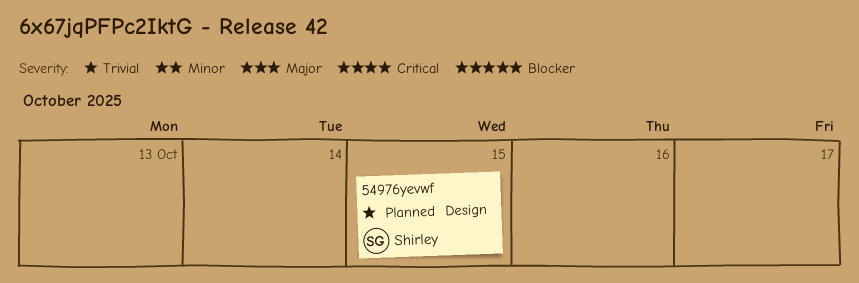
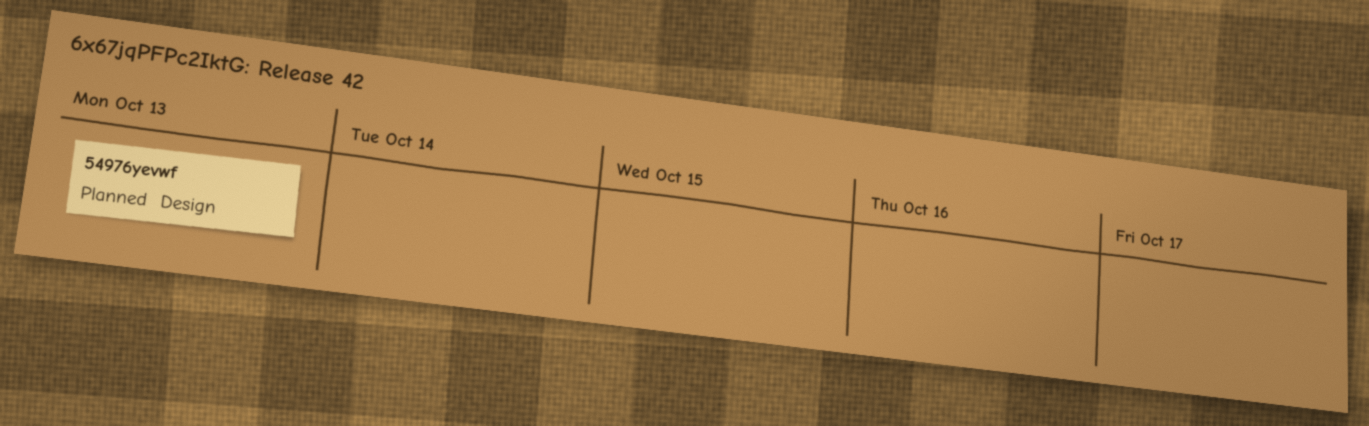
54976yevwf, due: Oct 15 -> Oct 13

